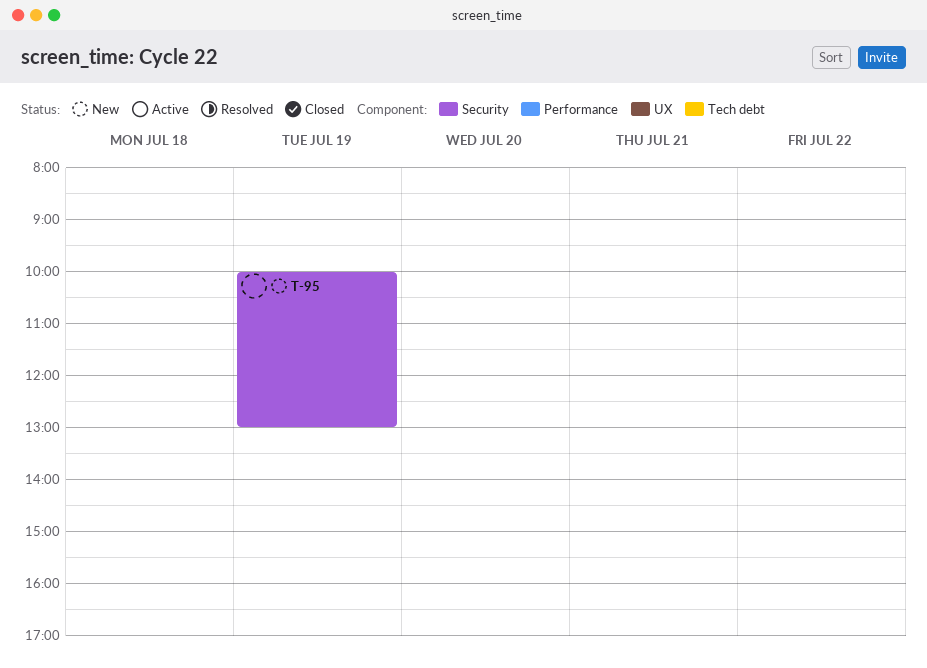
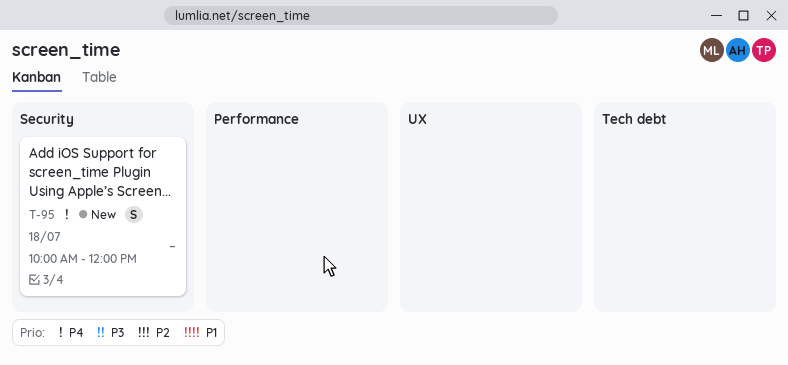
T-95, day: Jul 19 -> Jul 18
T-95, ends: 13:00 -> 12:00

